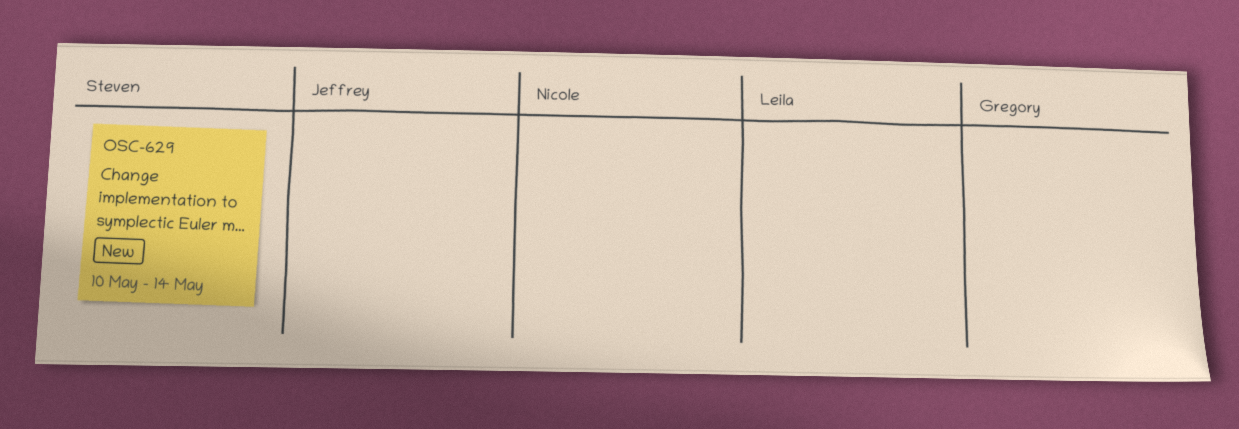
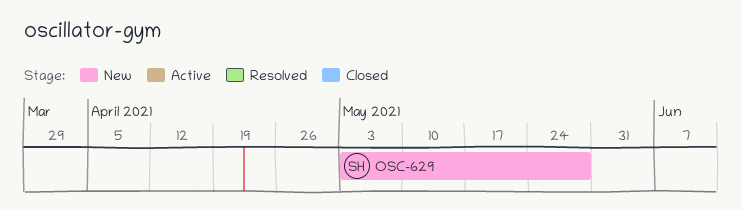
OSC-629, start: May 10 -> May 3
OSC-629, due: May 14 -> May 28

